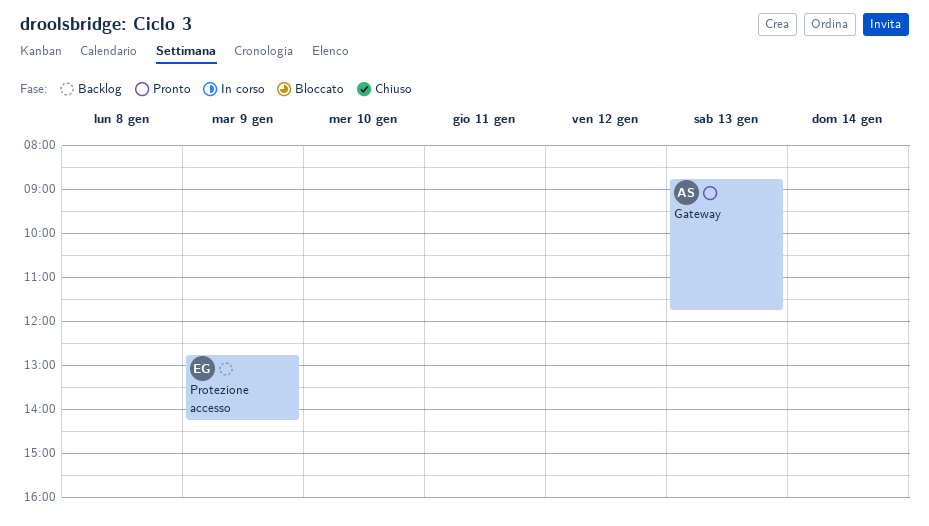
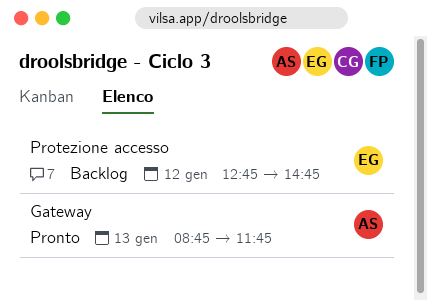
Protezione accesso, day: Jan 9 -> Jan 12
Protezione accesso, ends: 14:15 -> 14:45

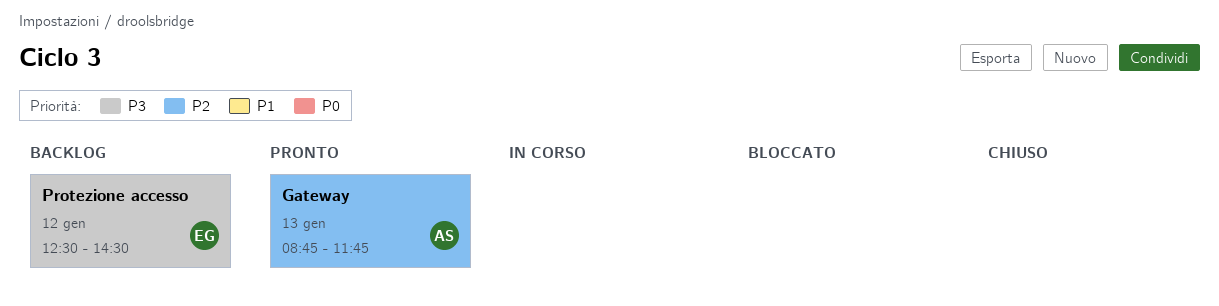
Protezione accesso, begins: 12:45 -> 12:30
Protezione accesso, ends: 14:45 -> 14:30

